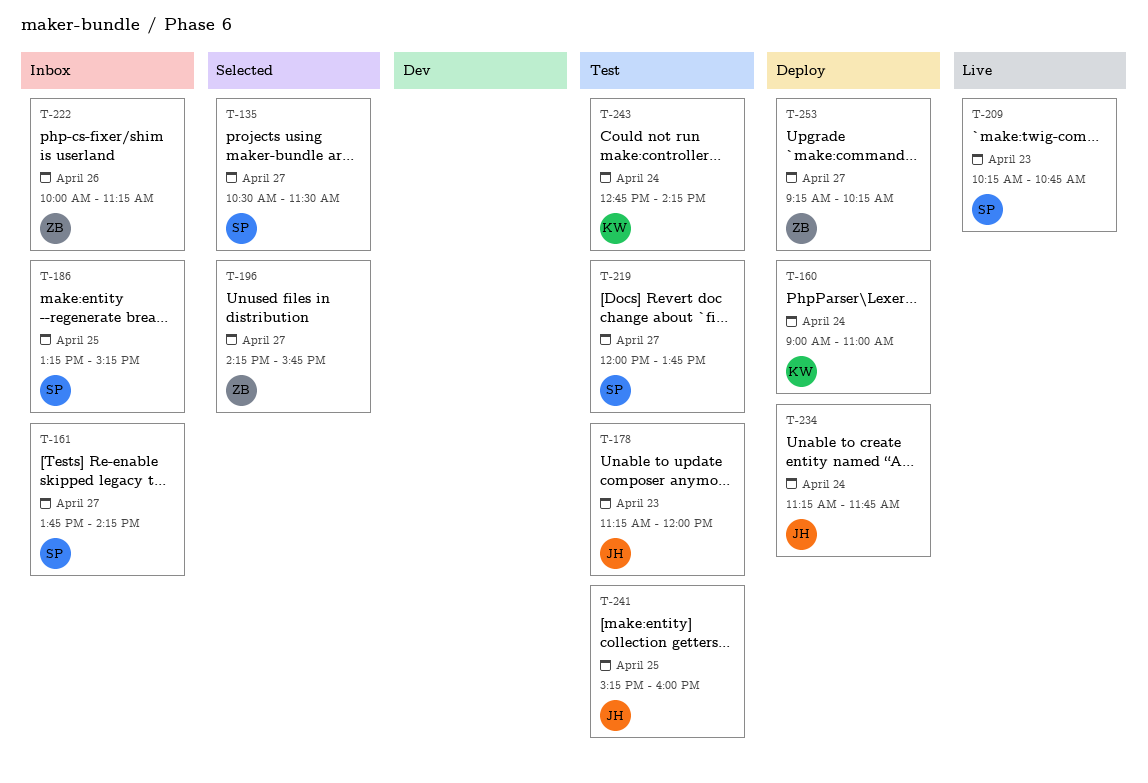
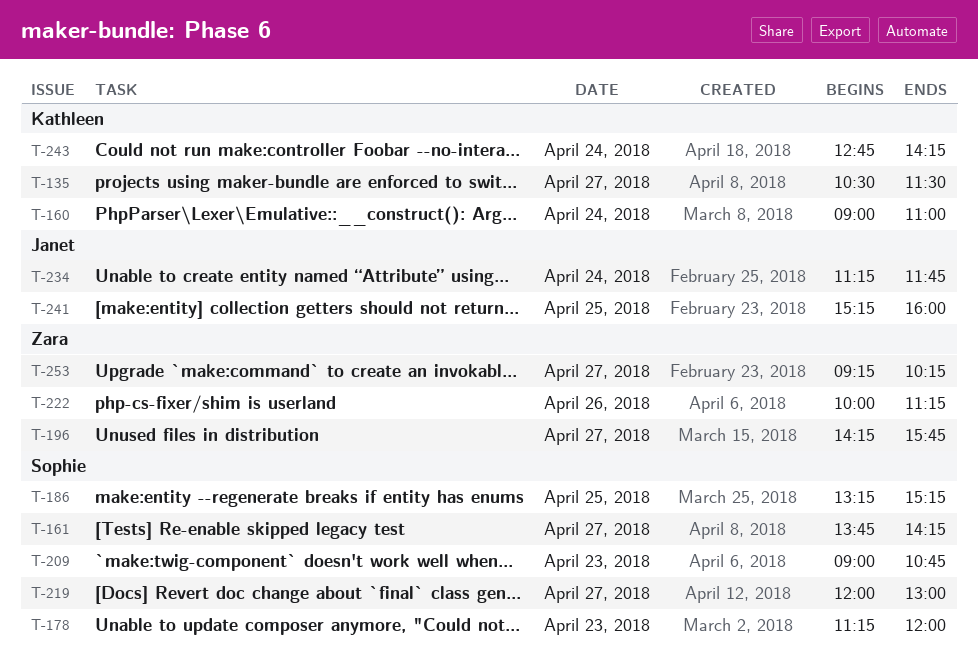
T-135, owner: Sophie -> Kathleen
T-178, owner: Janet -> Sophie
T-209, begins: 10:15 -> 09:00
T-219, ends: 13:45 -> 13:00

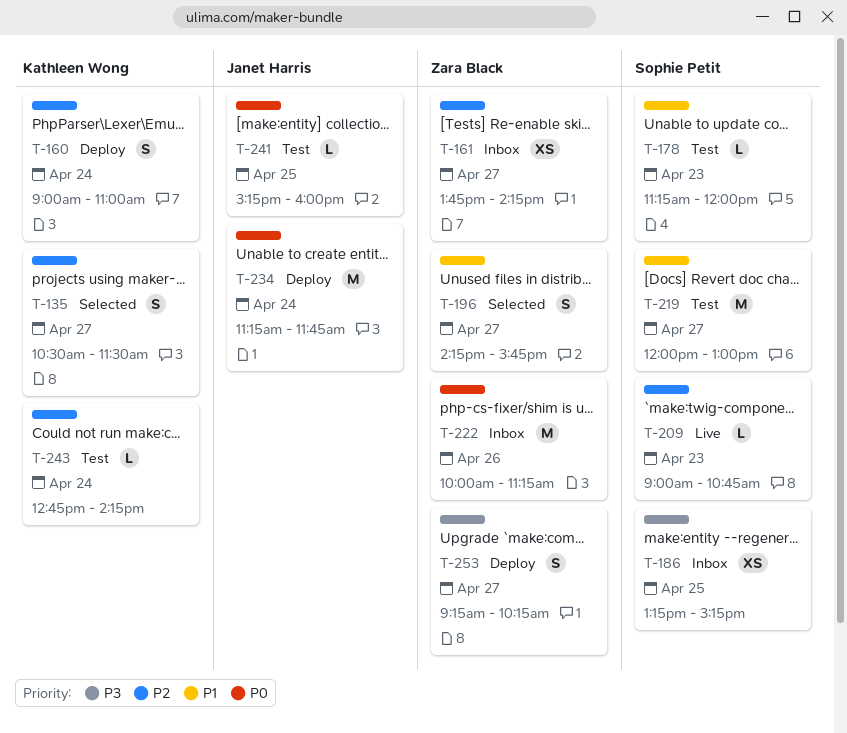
T-161, owner: Sophie Petit -> Zara Black

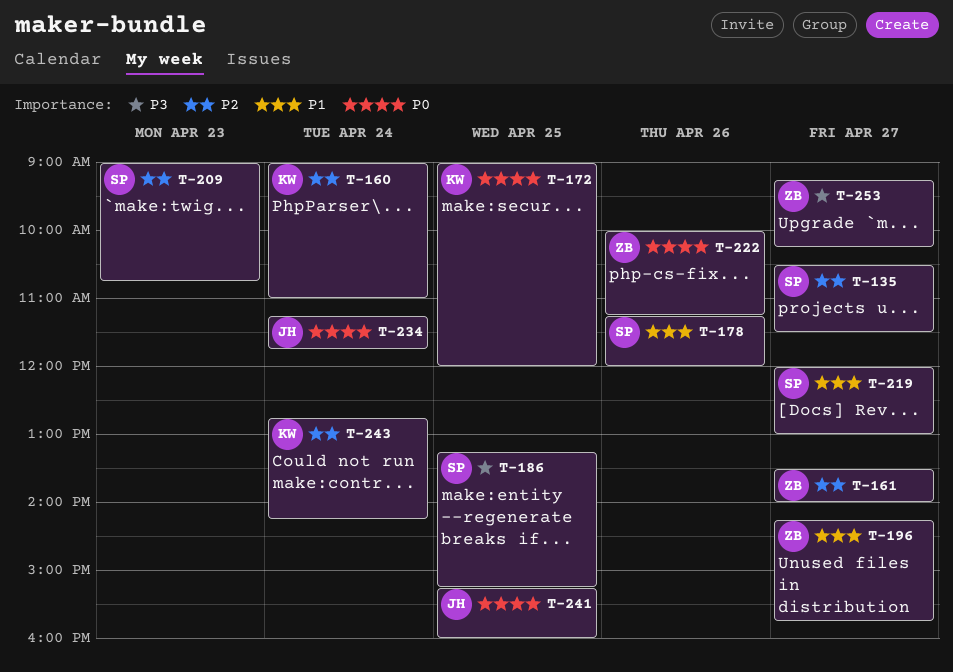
T-135, owner: Kathleen Wong -> Sophie Petit
T-161, begins: 13:45 -> 13:30
T-161, ends: 14:15 -> 14:00
T-172: none -> present
T-178, day: Apr 23 -> Apr 26

